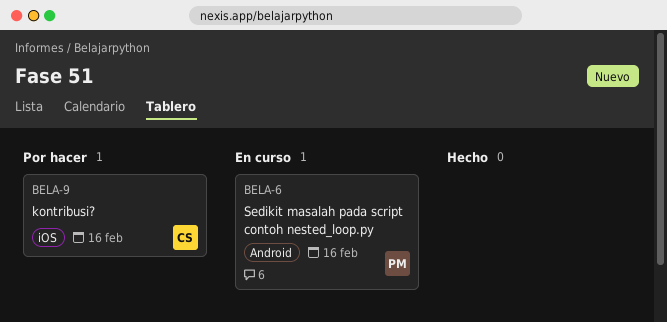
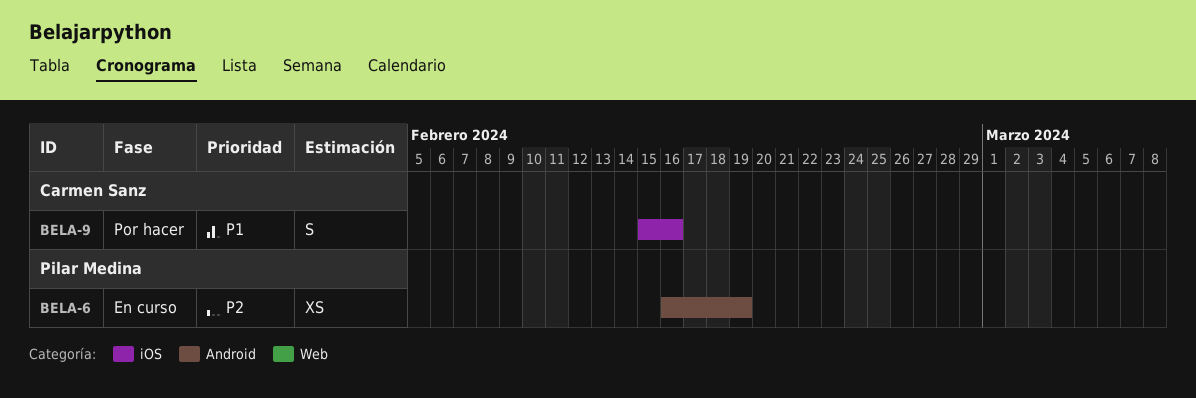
BELA-6, due: Feb 16 -> Feb 19

